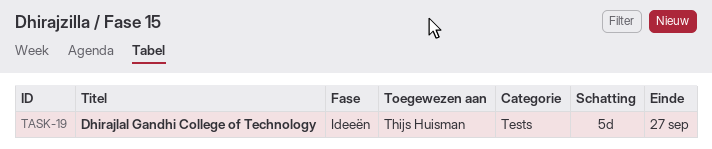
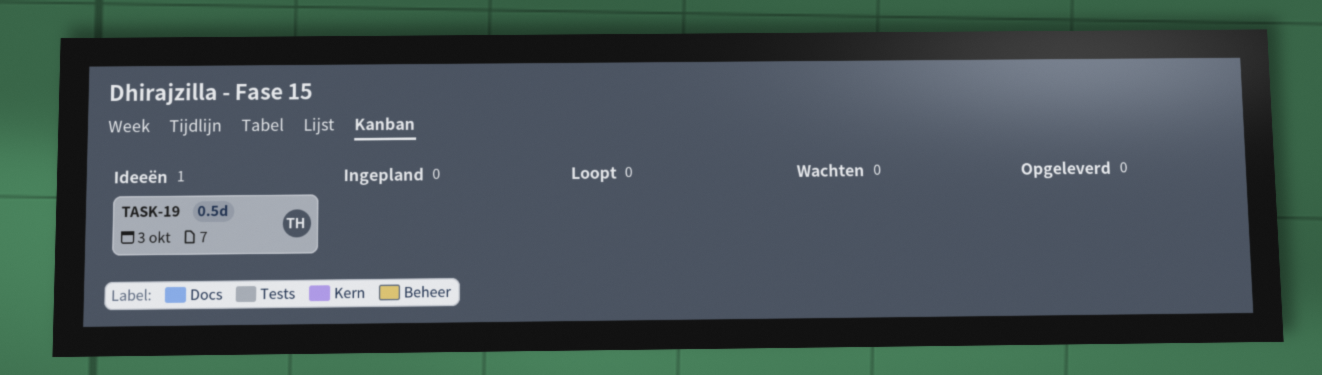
TASK-19, estimate: 5d -> 0.5d
TASK-19, due: Sep 27 -> Oct 3

